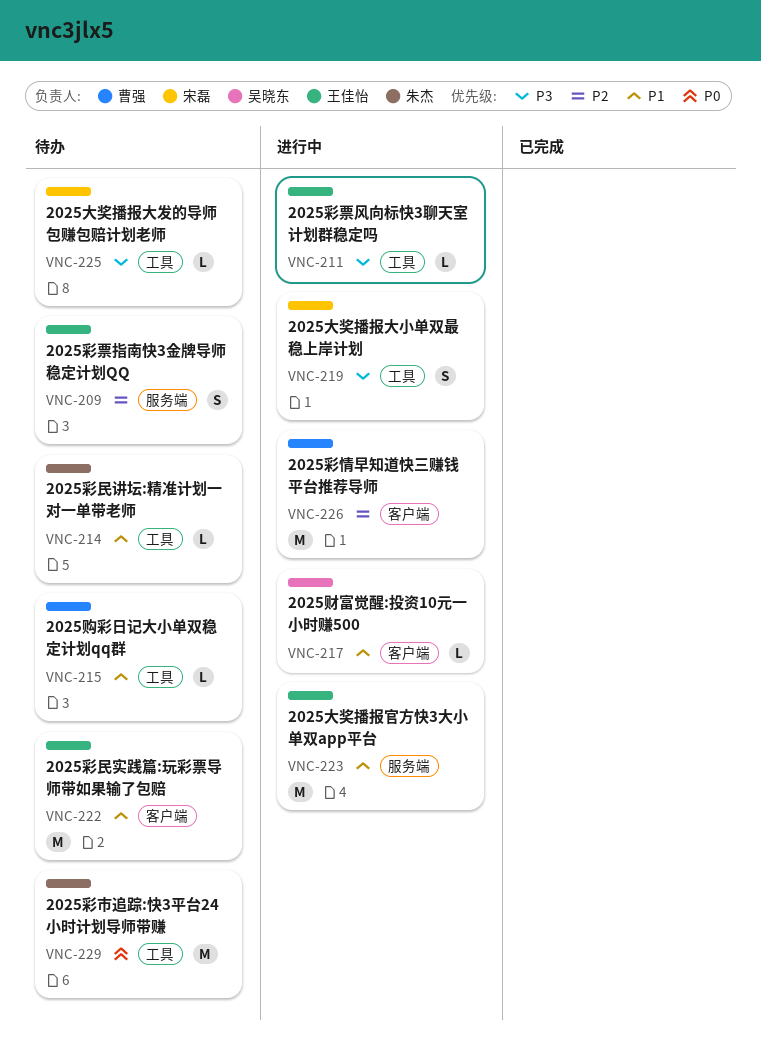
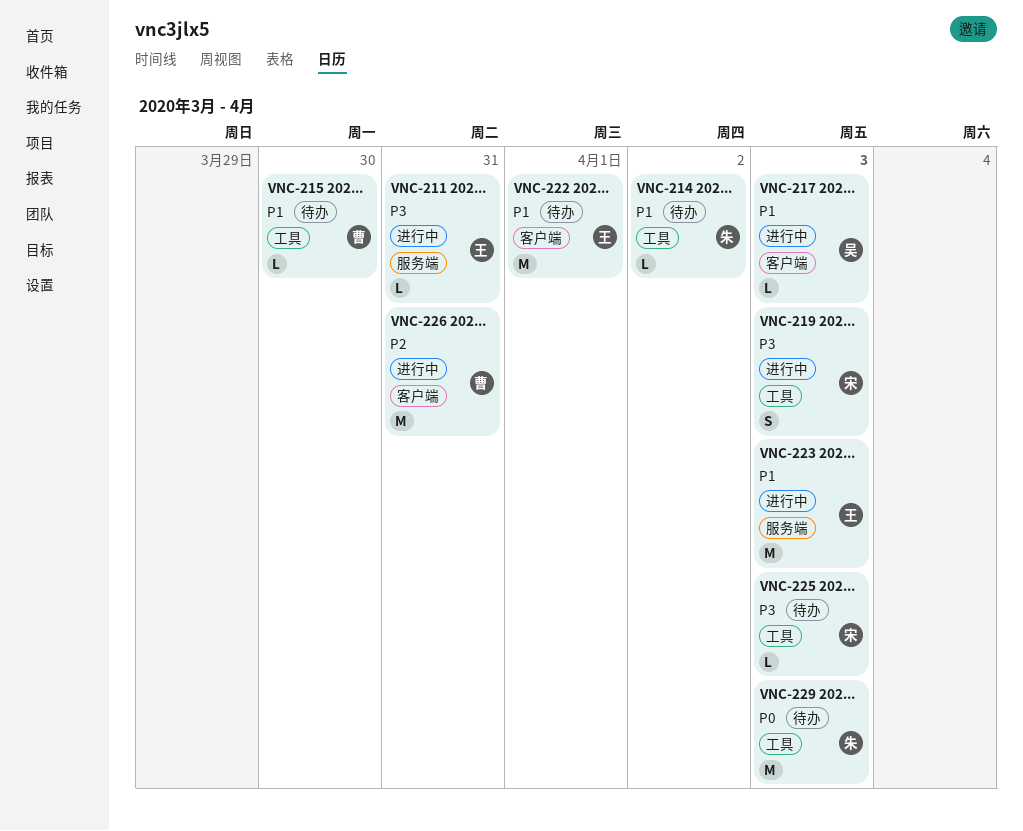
VNC-209: present -> none
VNC-211, label: 工具 -> 服务端

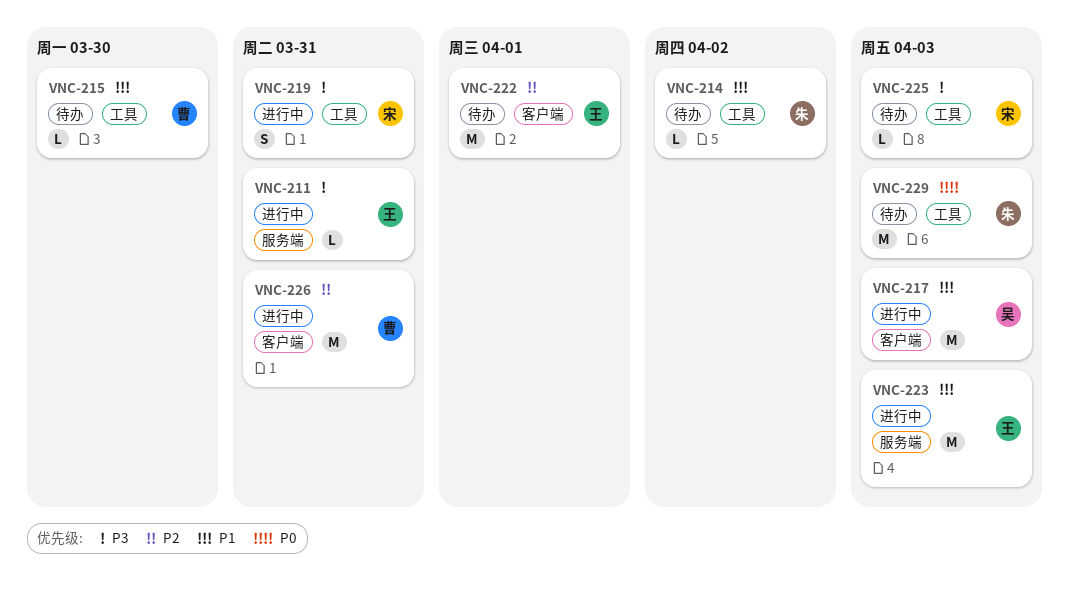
VNC-217, estimate: L -> M
VNC-219, due: Apr 3 -> Mar 31
VNC-222, priority: P1 -> P2

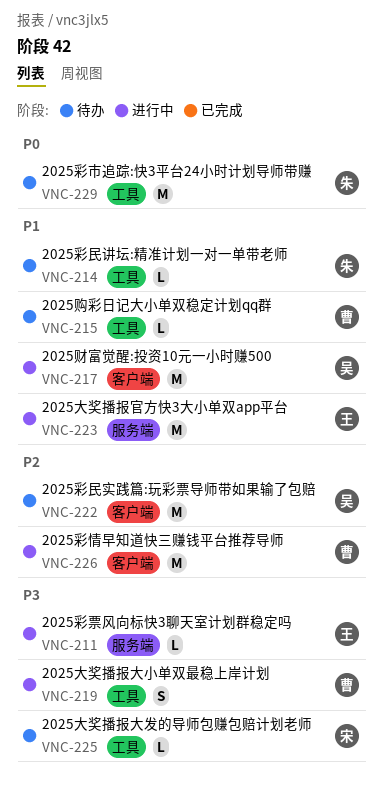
VNC-219, owner: 宋 -> 曹
VNC-222, owner: 王 -> 吴

